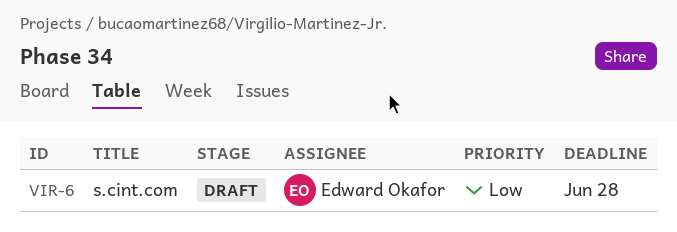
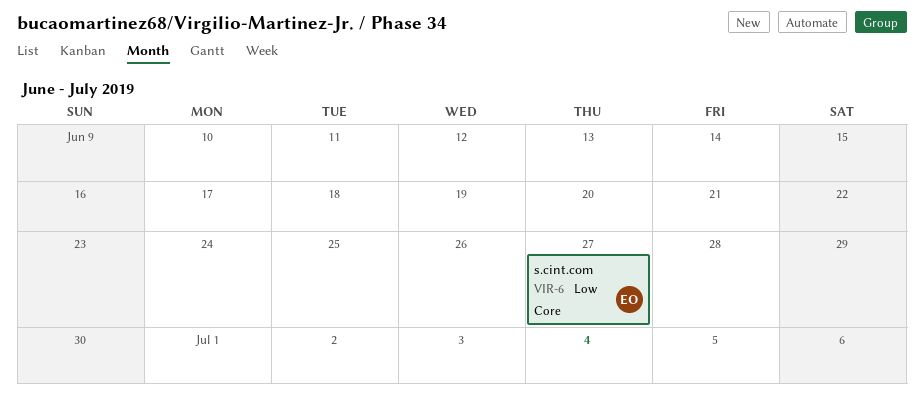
VIR-6, due: Jun 28 -> Jun 27

